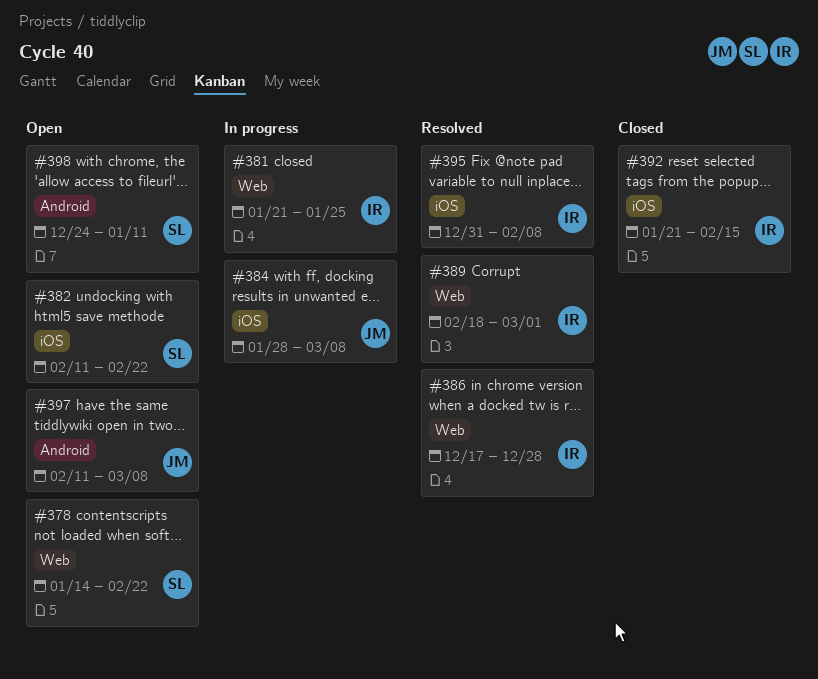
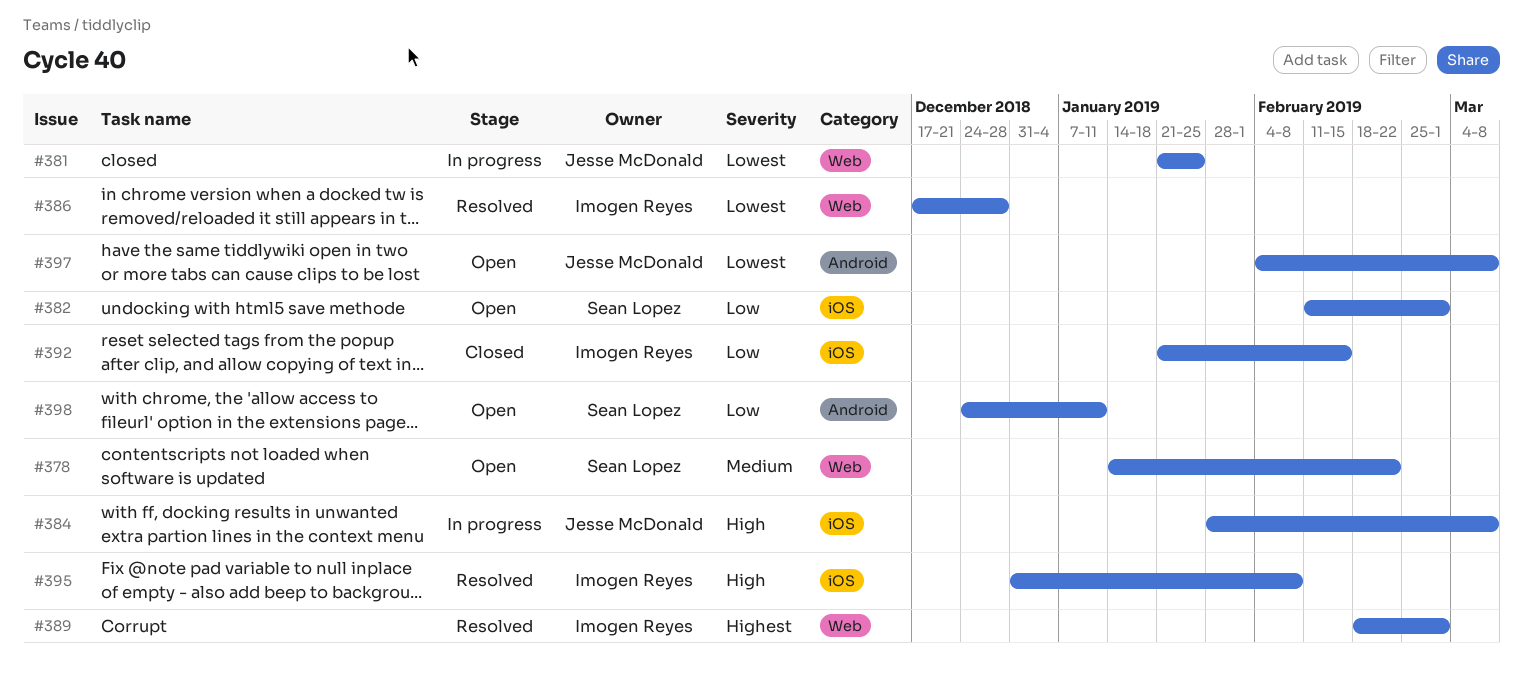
#381, owner: Imogen Reyes -> Jesse McDonald
#382, due: Feb 22 -> Mar 1
#397, start: Feb 11 -> Feb 4

